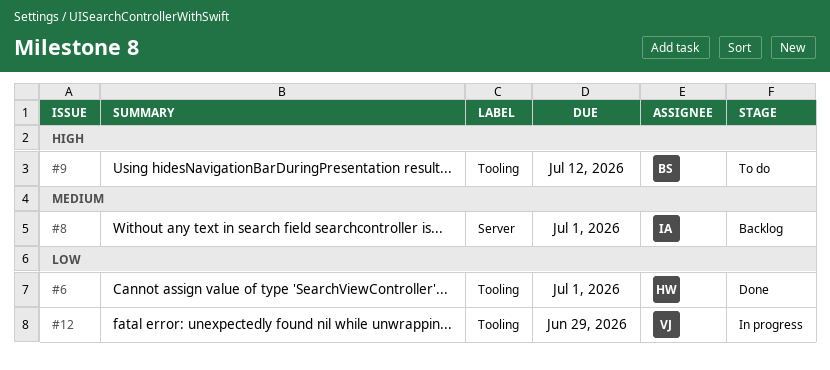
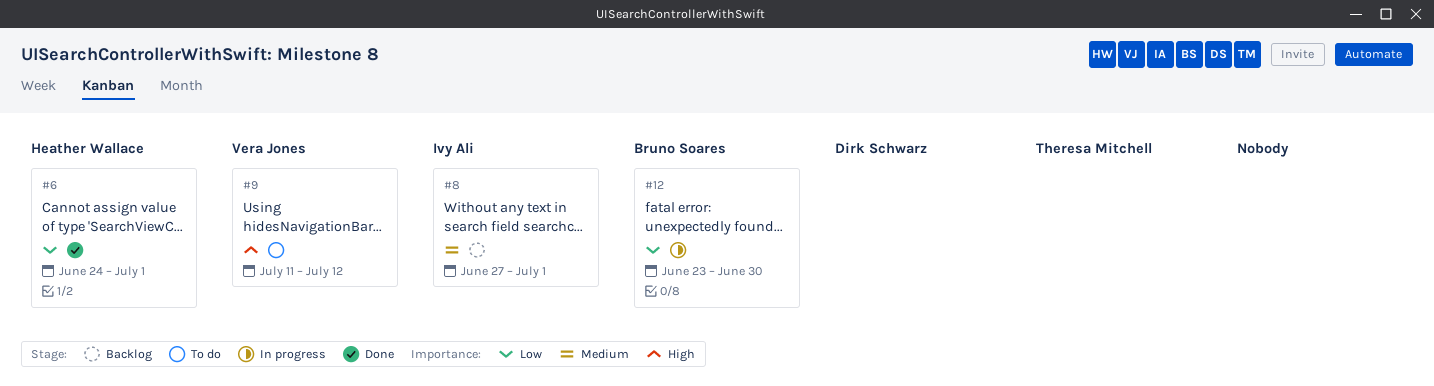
#9, owner: Bruno Soares -> Vera Jones
#12, owner: Vera Jones -> Bruno Soares
#12, due: Jun 29 -> Jun 30

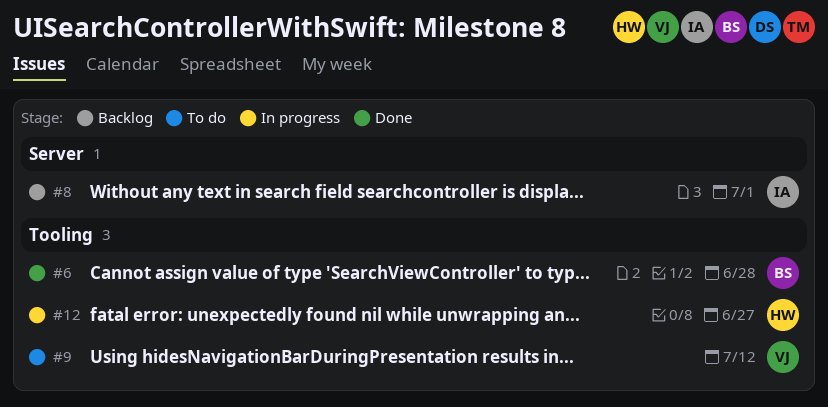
#6, owner: Heather Wallace -> Bruno Soares
#6, due: Jul 1 -> Jun 28
#12, owner: Bruno Soares -> Heather Wallace
#12, due: Jun 30 -> Jun 27

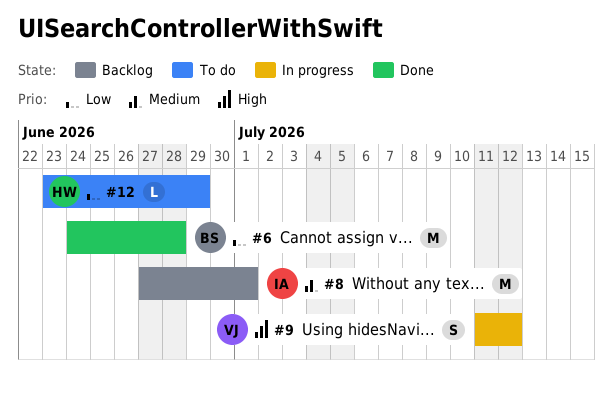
#9, status: To do -> In progress
#12, status: In progress -> To do
#12, due: Jun 27 -> Jun 29

